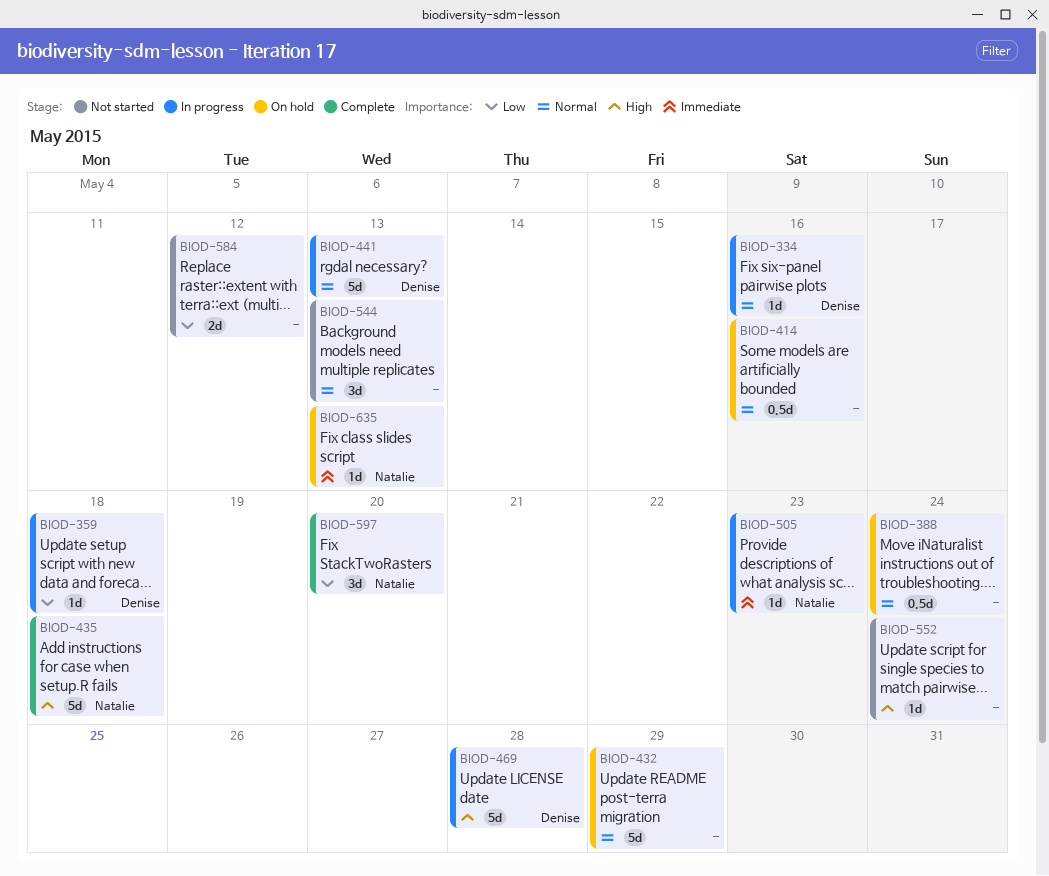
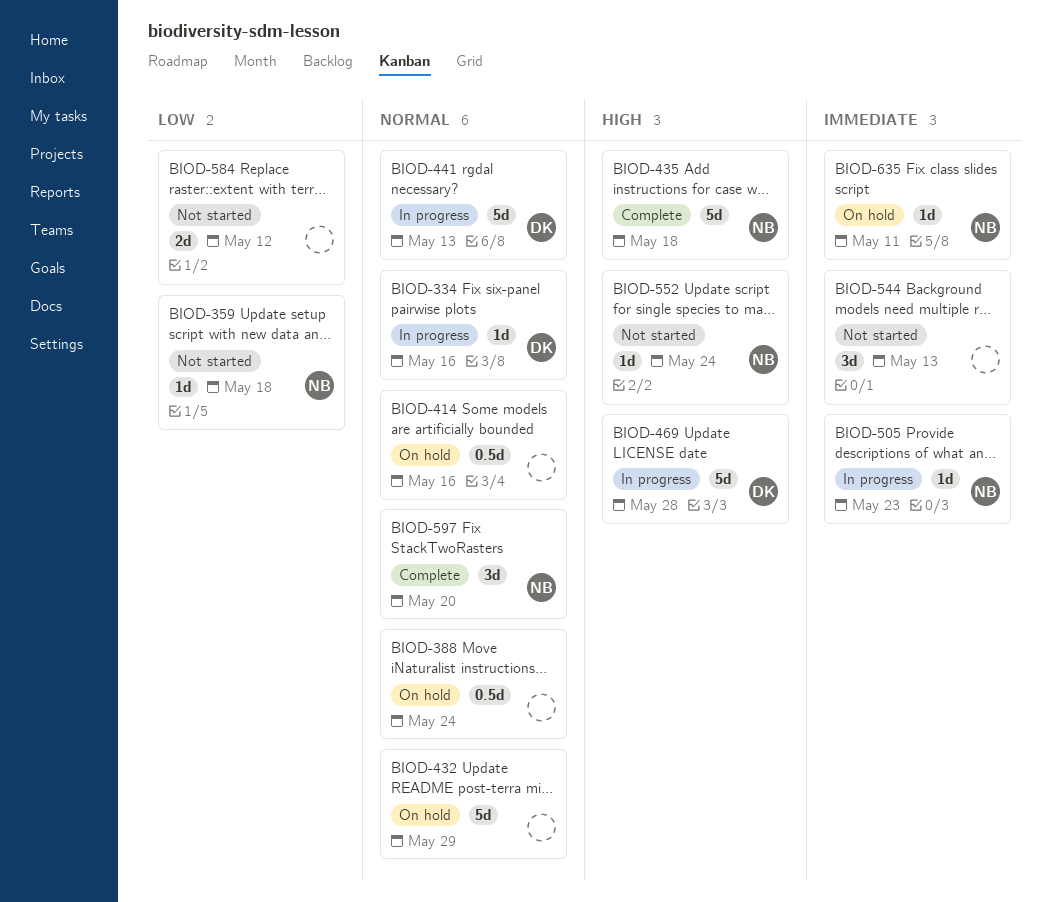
BIOD-359, status: In progress -> Not started
BIOD-359, owner: Denise -> Natalie
BIOD-544, priority: Normal -> Immediate
BIOD-552, owner: none -> Natalie
BIOD-597, priority: Low -> Normal
BIOD-635, due: May 13 -> May 11

